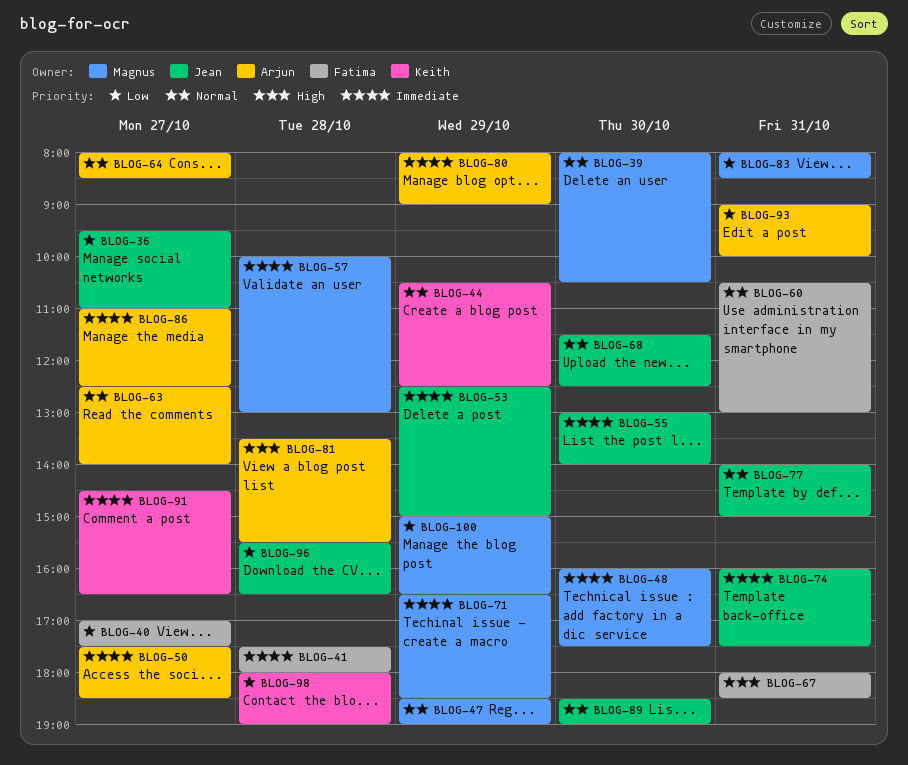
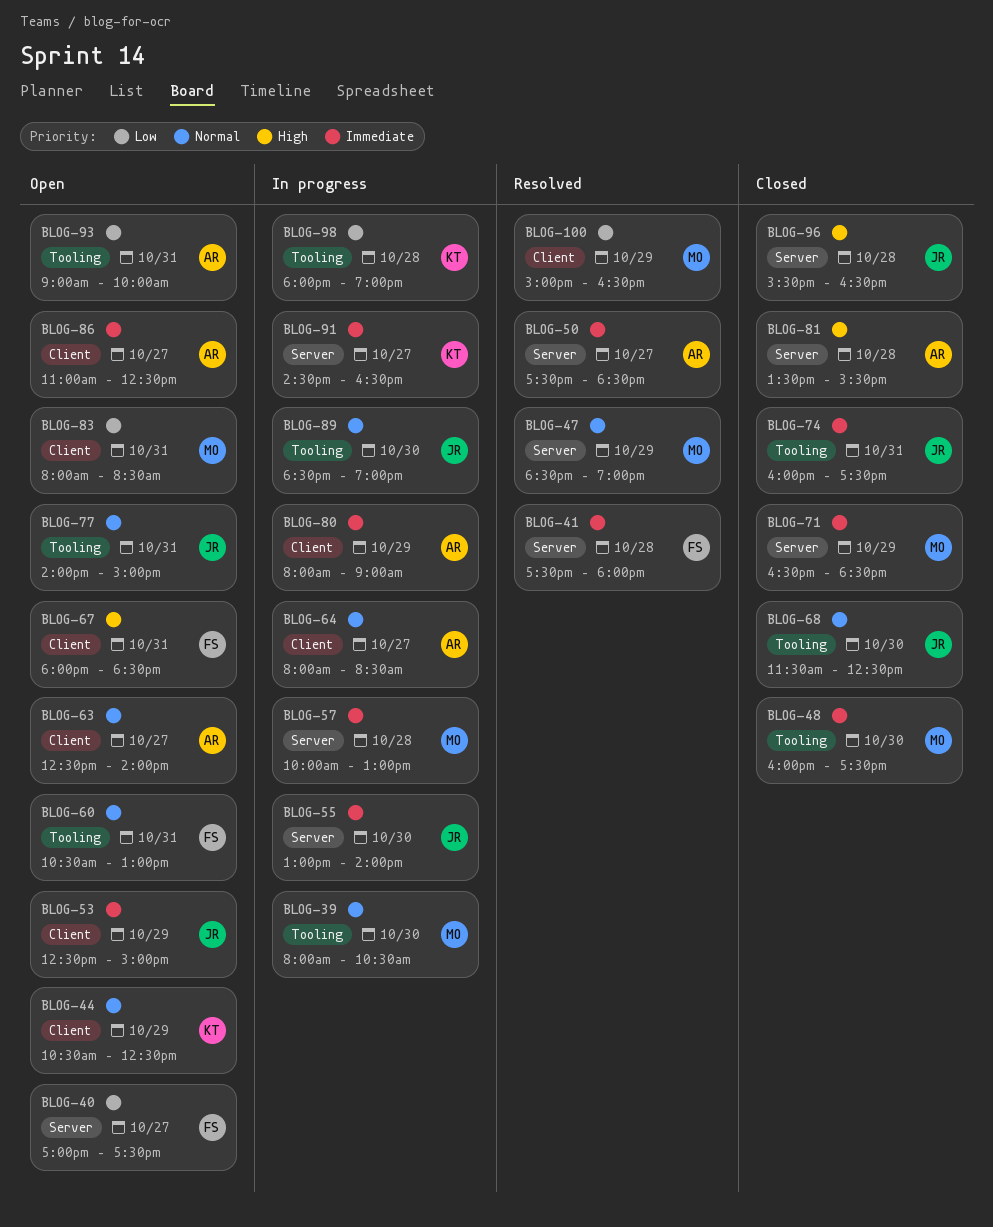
BLOG-36: present -> none
BLOG-96, priority: Low -> High

